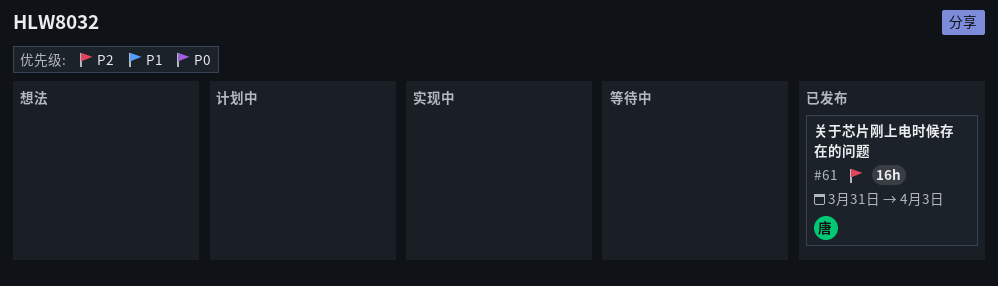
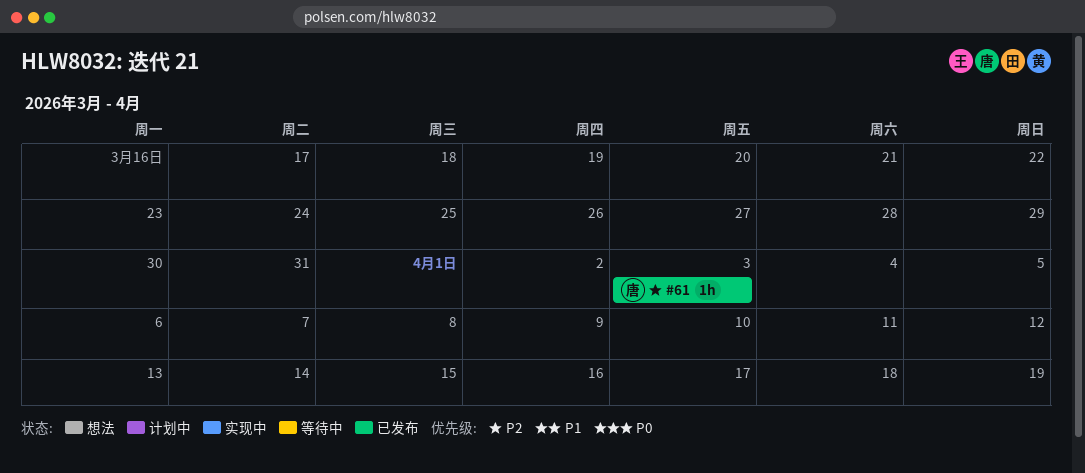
#61, estimate: 16h -> 1h
#61, start: Mar 31 -> Apr 3

